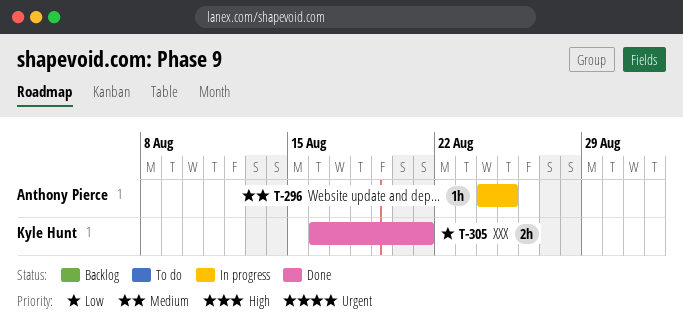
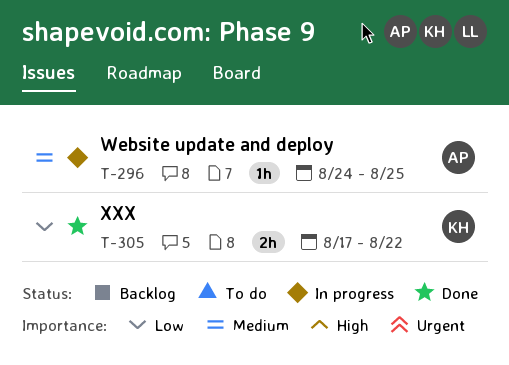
T-305, start: Aug 16 -> Aug 17
T-305, due: Aug 21 -> Aug 22

